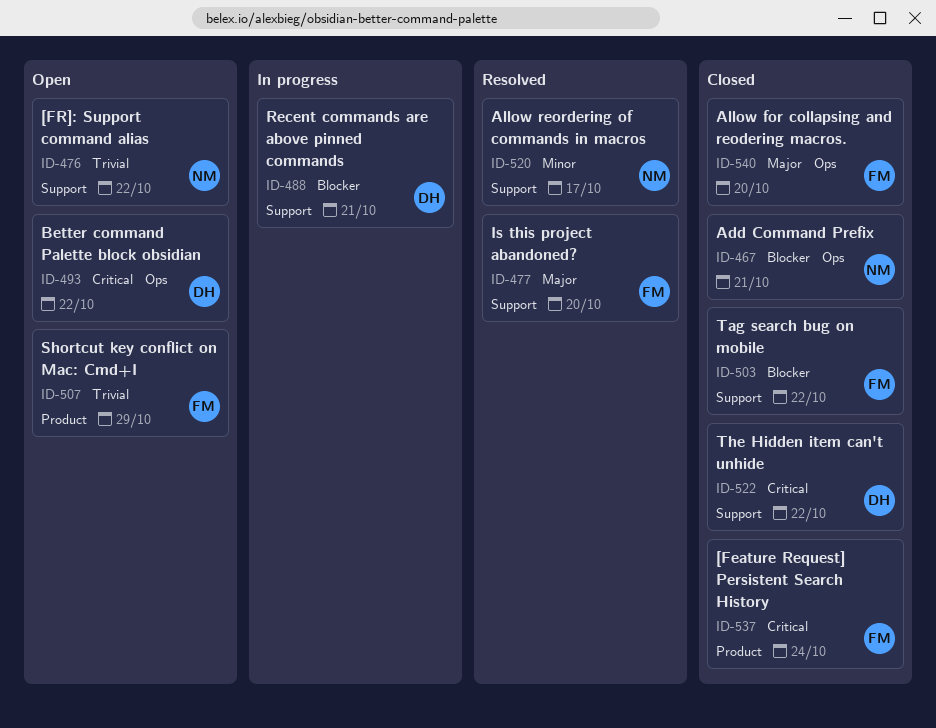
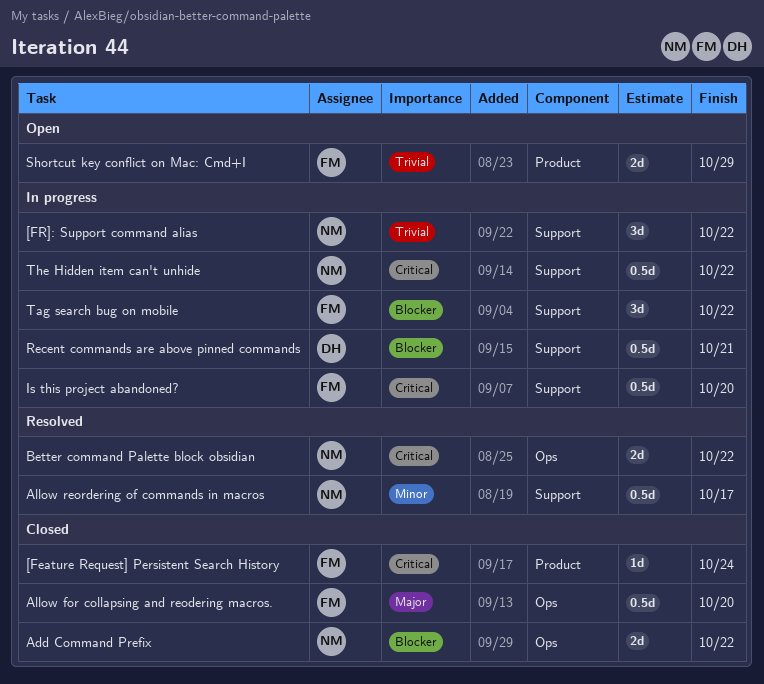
[FR]: Support command alias, status: Open -> In progress
Add Command Prefix, due: Oct 21 -> Oct 22
Better command Palette block obsidian, status: Open -> Resolved
Better command Palette block obsidian, owner: DH -> NM
Is this project abandoned?, status: Resolved -> In progress
Is this project abandoned?, priority: Major -> Critical
Tag search bug on mobile, status: Closed -> In progress
The Hidden item can't unhide, status: Closed -> In progress
The Hidden item can't unhide, owner: DH -> NM

